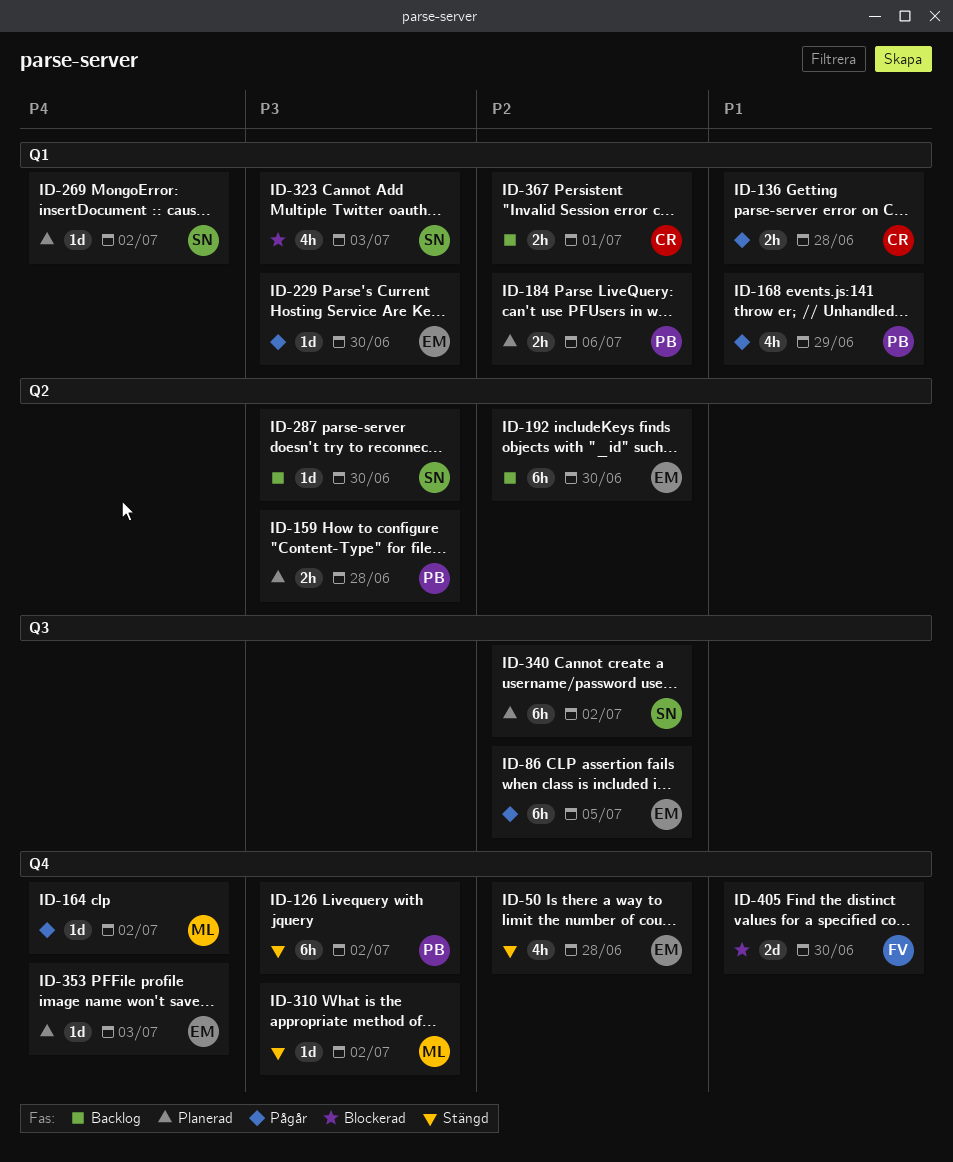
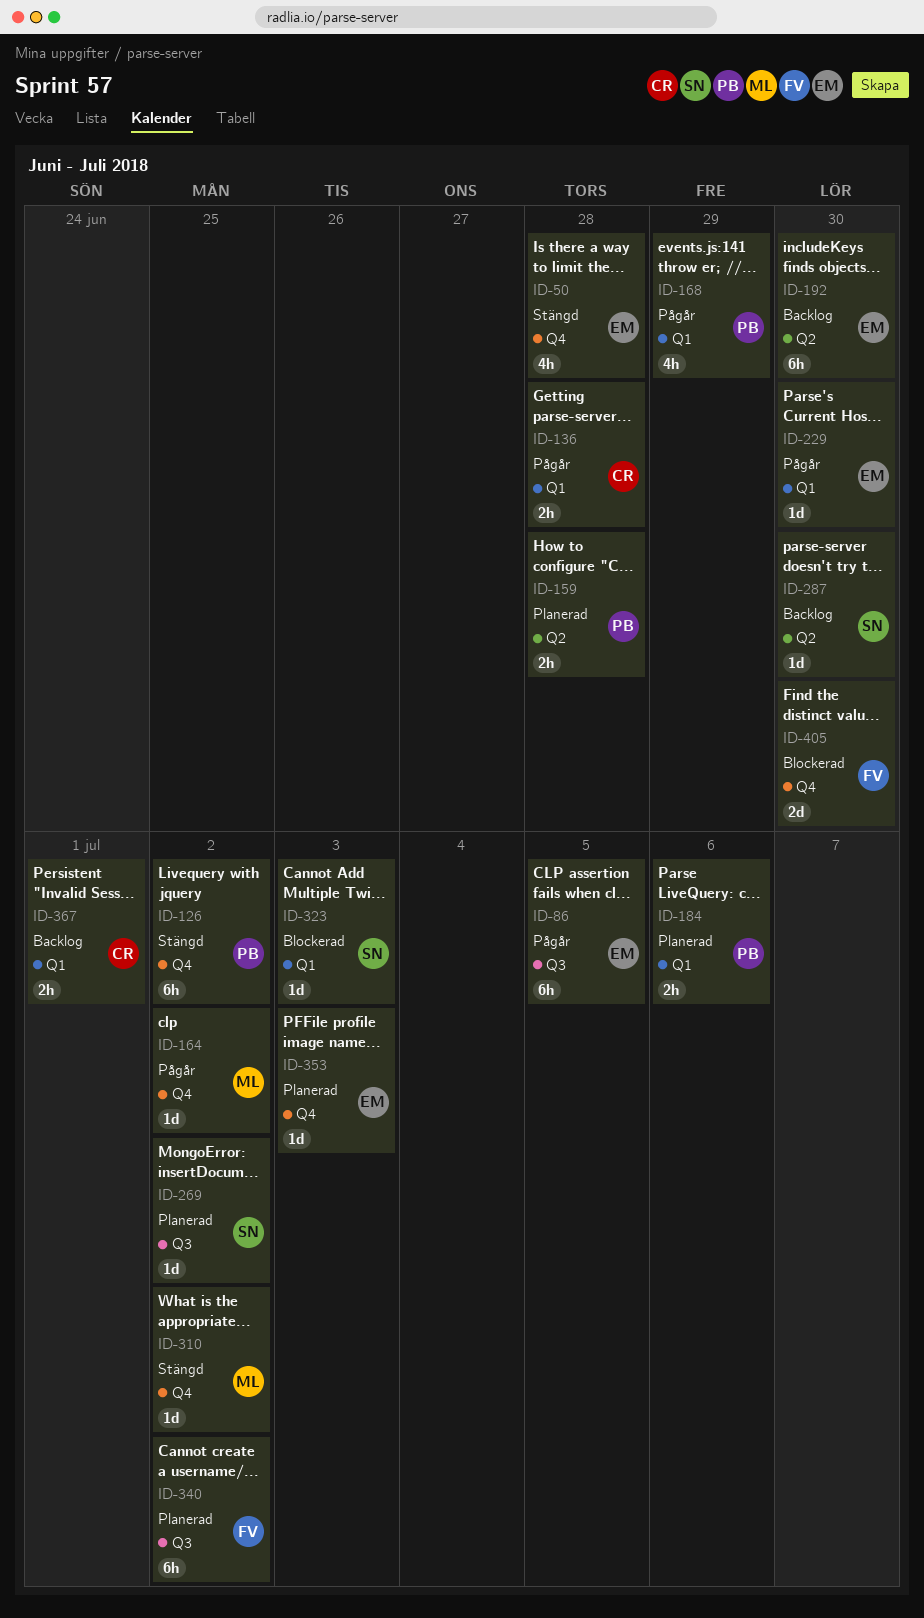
ID-269, label: Q1 -> Q3
ID-323, estimate: 4h -> 1d
ID-340, owner: SN -> FV

